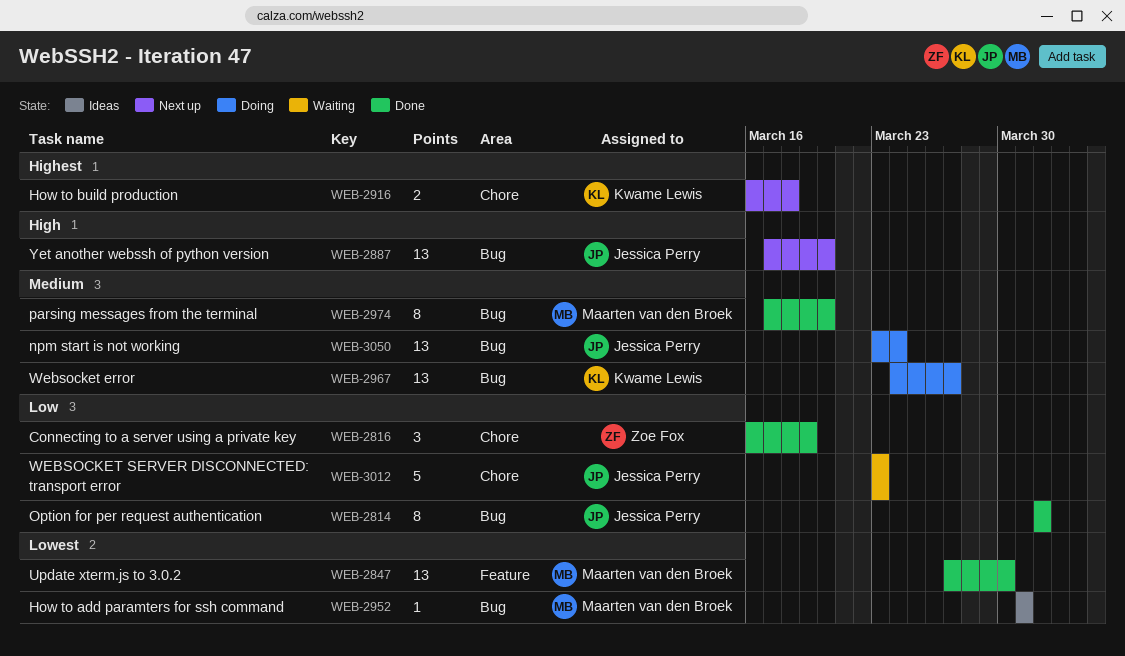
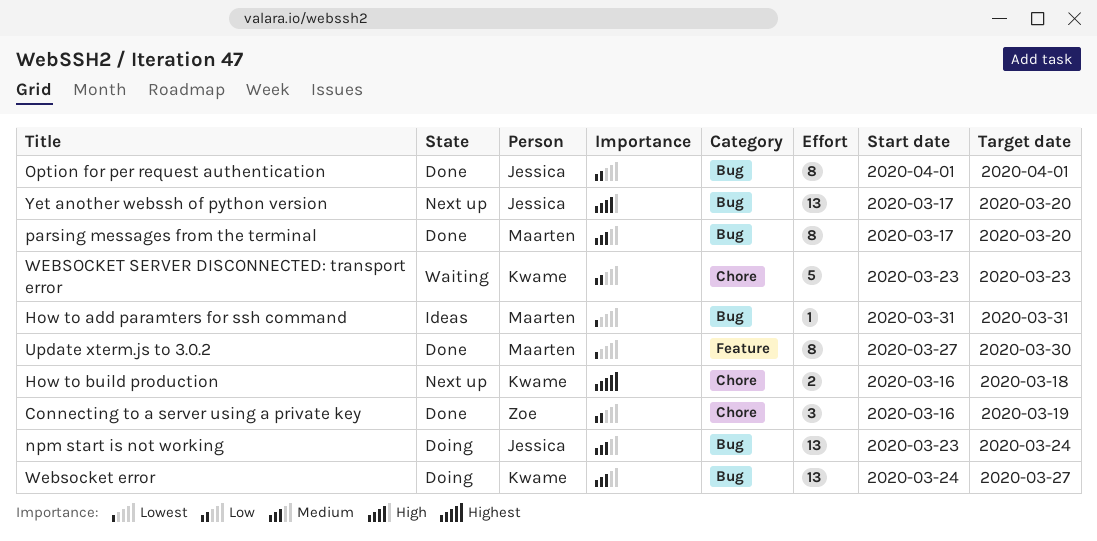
Update xterm.js to 3.0.2, estimate: 13 -> 8
WEBSOCKET SERVER DISCONNECTED: transport error, owner: Jessica Perry -> Kwame Lewis

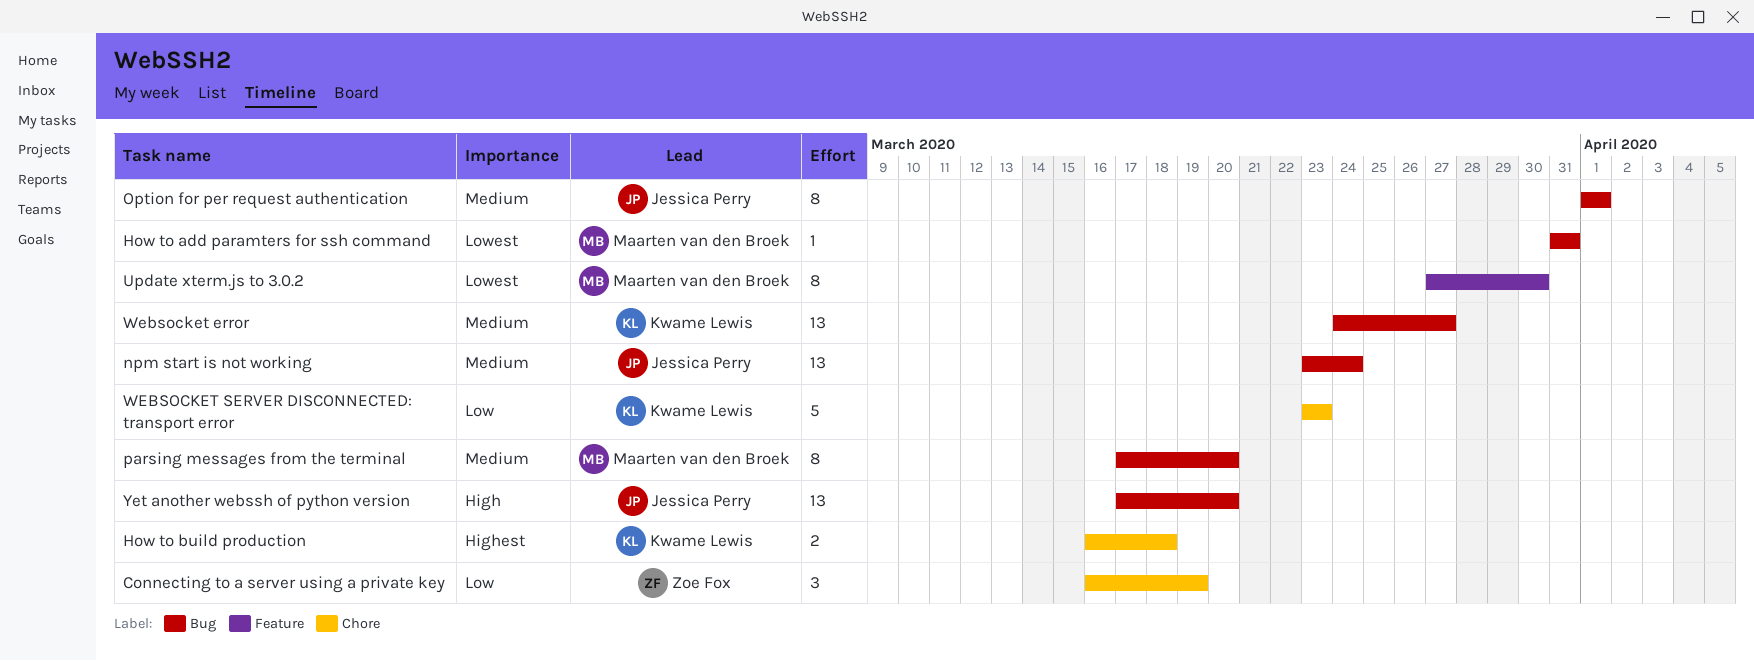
Option for per request authentication, priority: Low -> Medium

